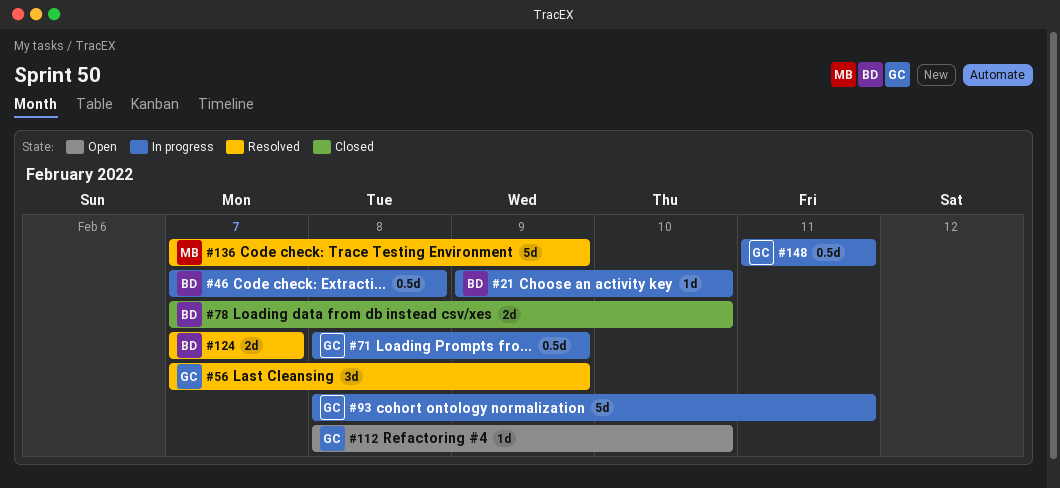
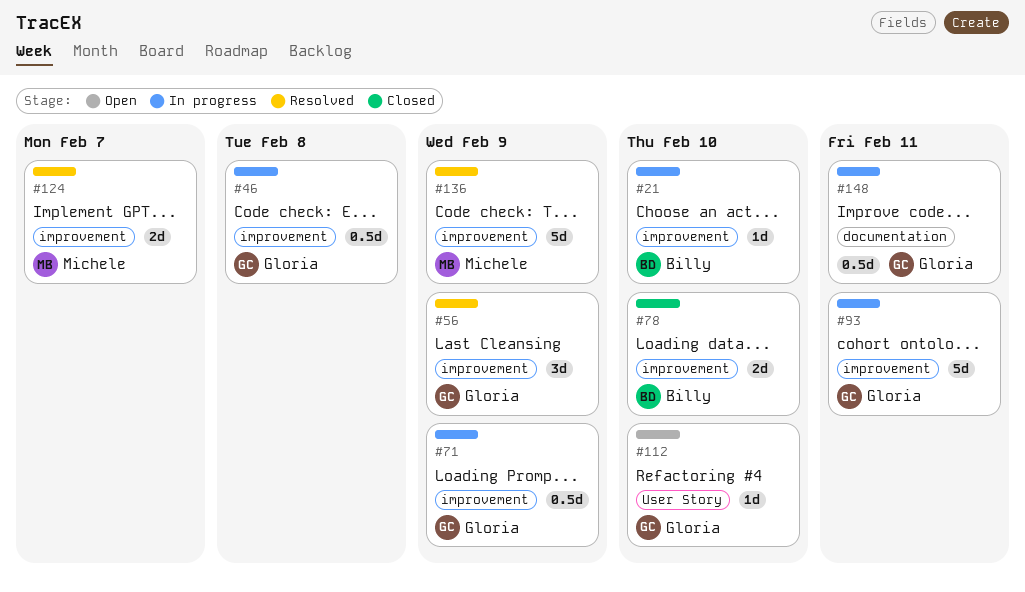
#46, owner: Billy -> Gloria
#124, owner: Billy -> Michele

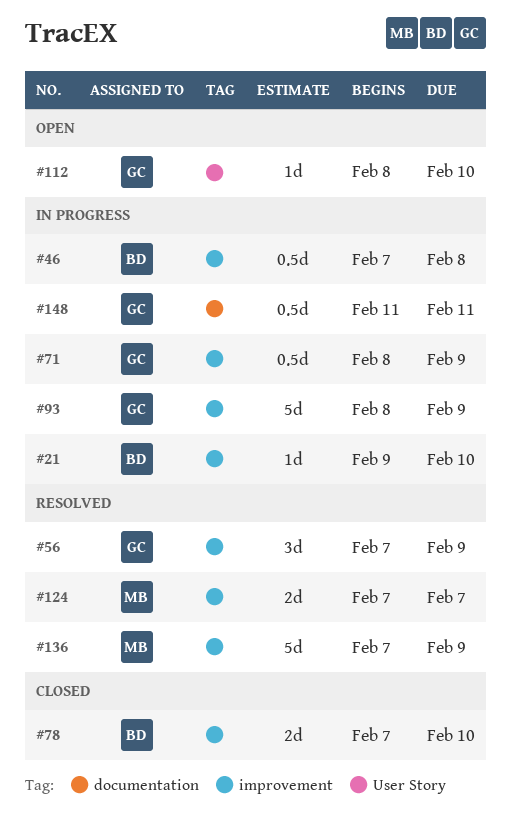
#46, owner: Gloria -> Billy
#93, due: Feb 11 -> Feb 9

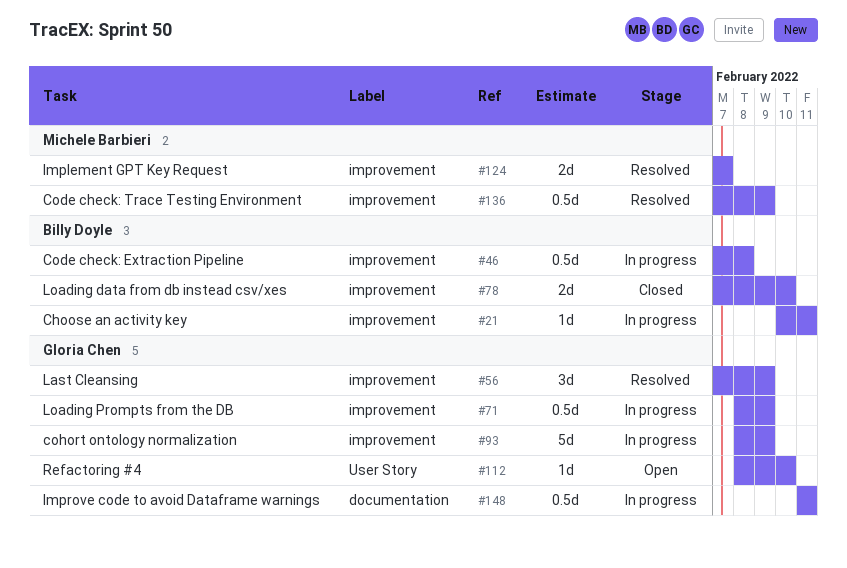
#21, start: Feb 9 -> Feb 10
#21, due: Feb 10 -> Feb 11
#136, estimate: 5d -> 0.5d

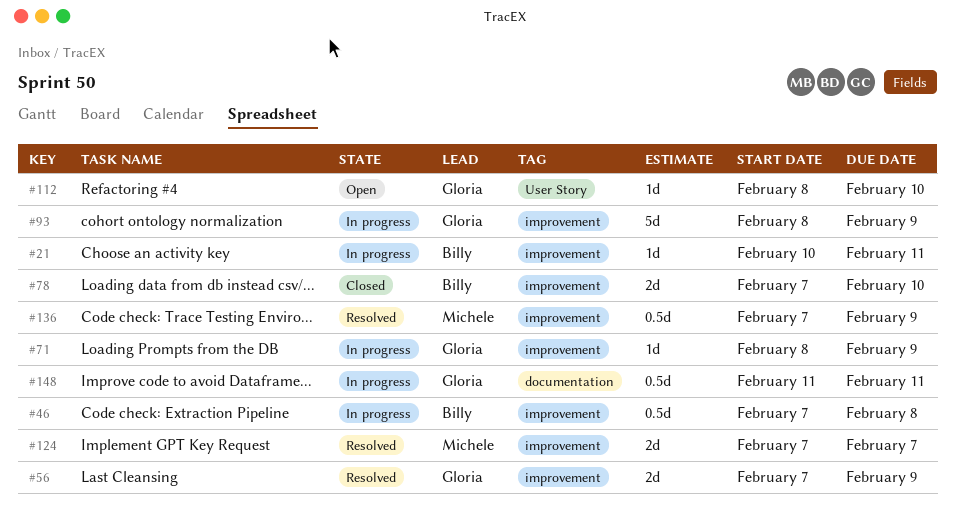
#56, estimate: 3d -> 2d
#71, estimate: 0.5d -> 1d

